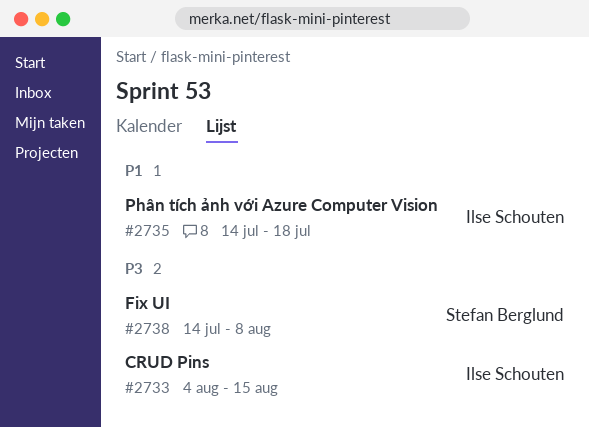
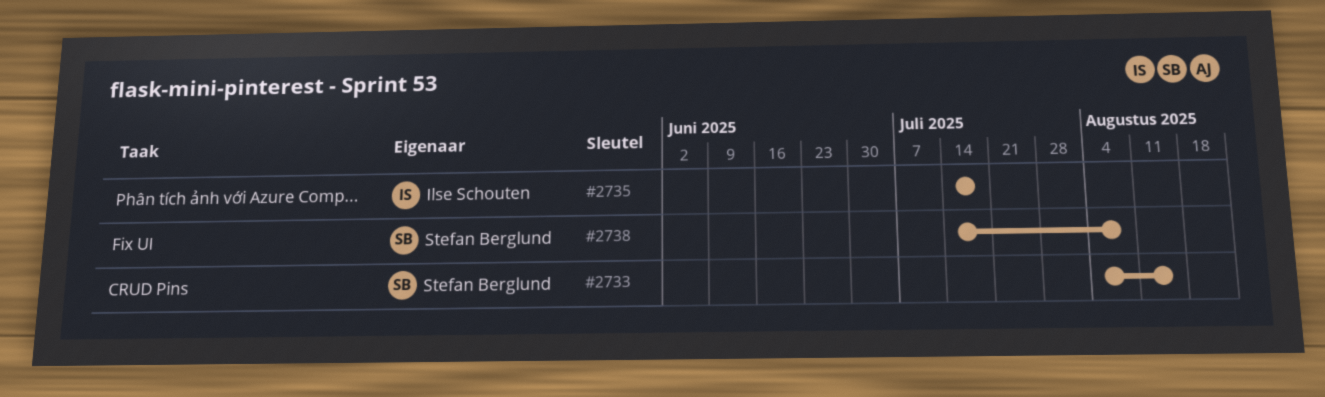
#2733, owner: Ilse Schouten -> Stefan Berglund

